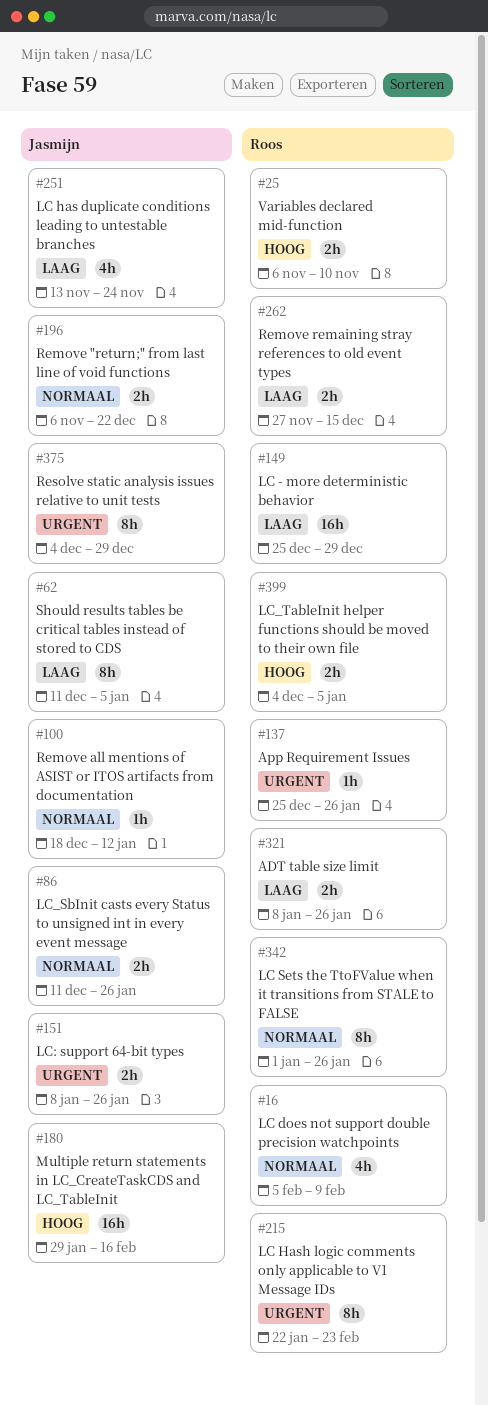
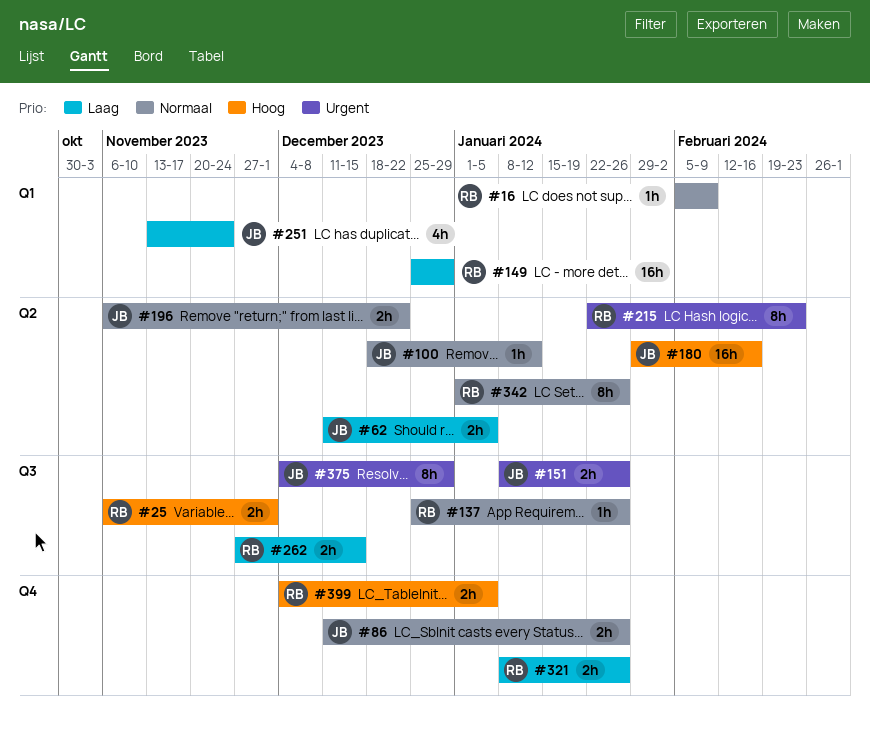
#16, estimate: 4h -> 1h
#25, due: Nov 10 -> Dec 1
#62, estimate: 8h -> 2h
#137, priority: Urgent -> Normaal

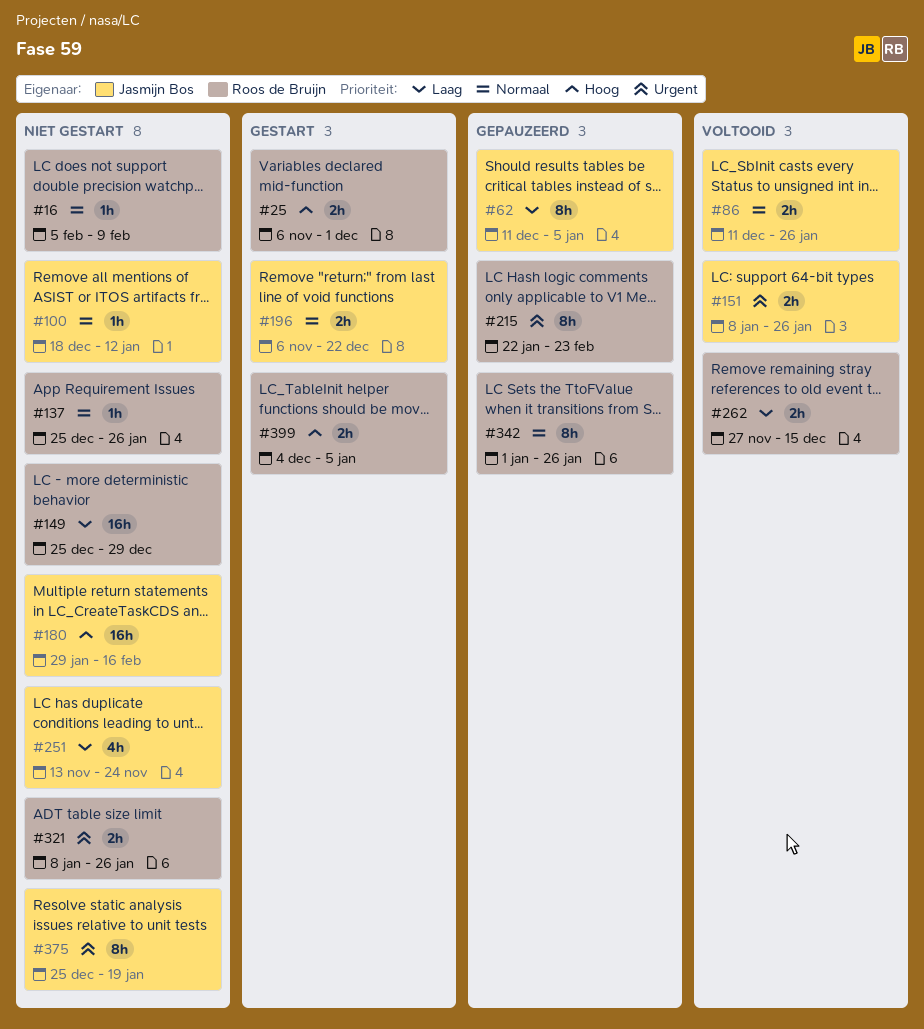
#62, estimate: 2h -> 8h
#321, priority: Laag -> Urgent
#375, start: Dec 4 -> Dec 25
#375, due: Dec 29 -> Jan 19

